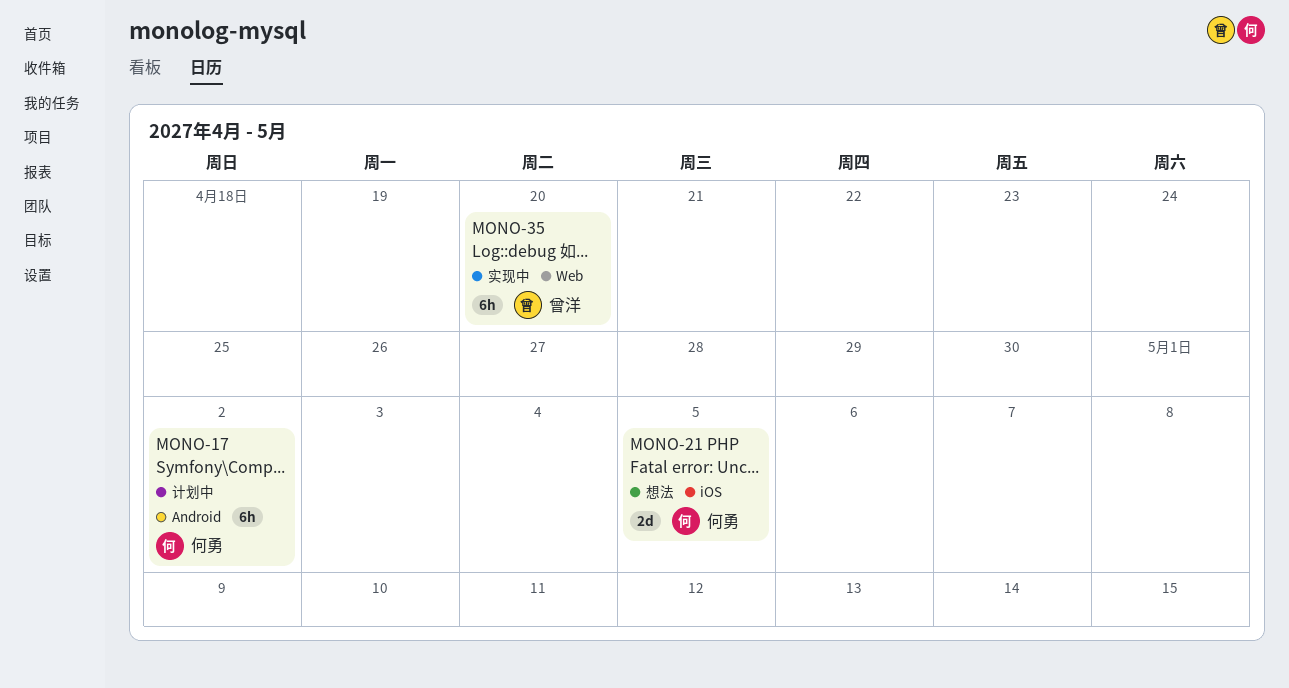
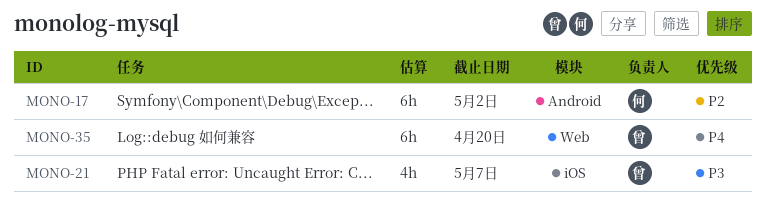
MONO-21, owner: 何勇 -> 曾洋
MONO-21, estimate: 2d -> 4h
MONO-21, due: May 5 -> May 7

